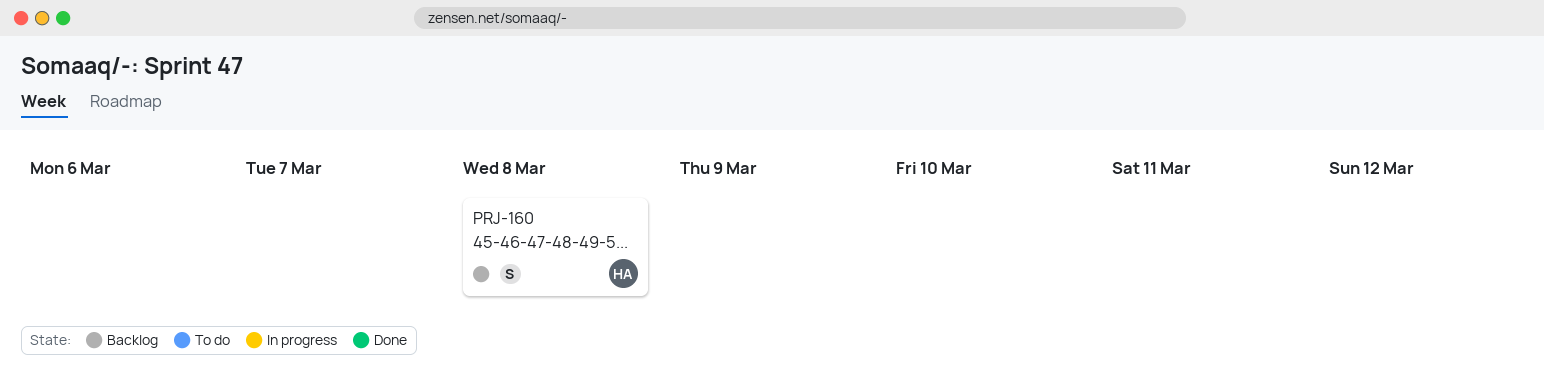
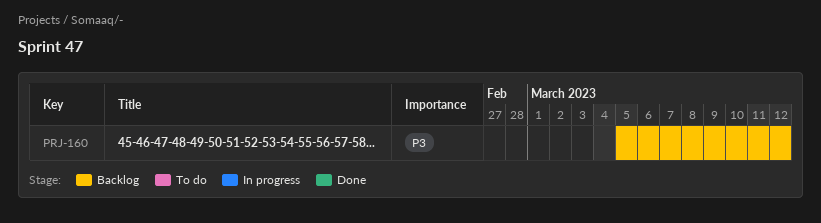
PRJ-160, due: Mar 8 -> Mar 12

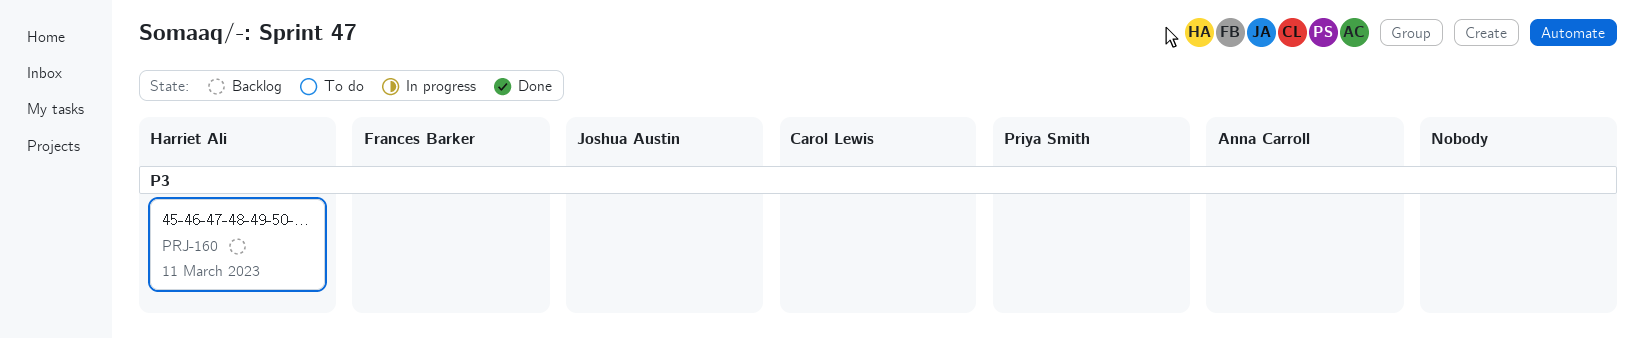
PRJ-160, due: Mar 12 -> Mar 11

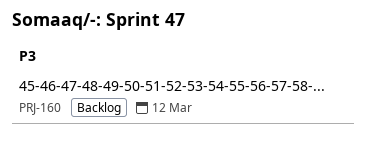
PRJ-160, due: Mar 11 -> Mar 12

